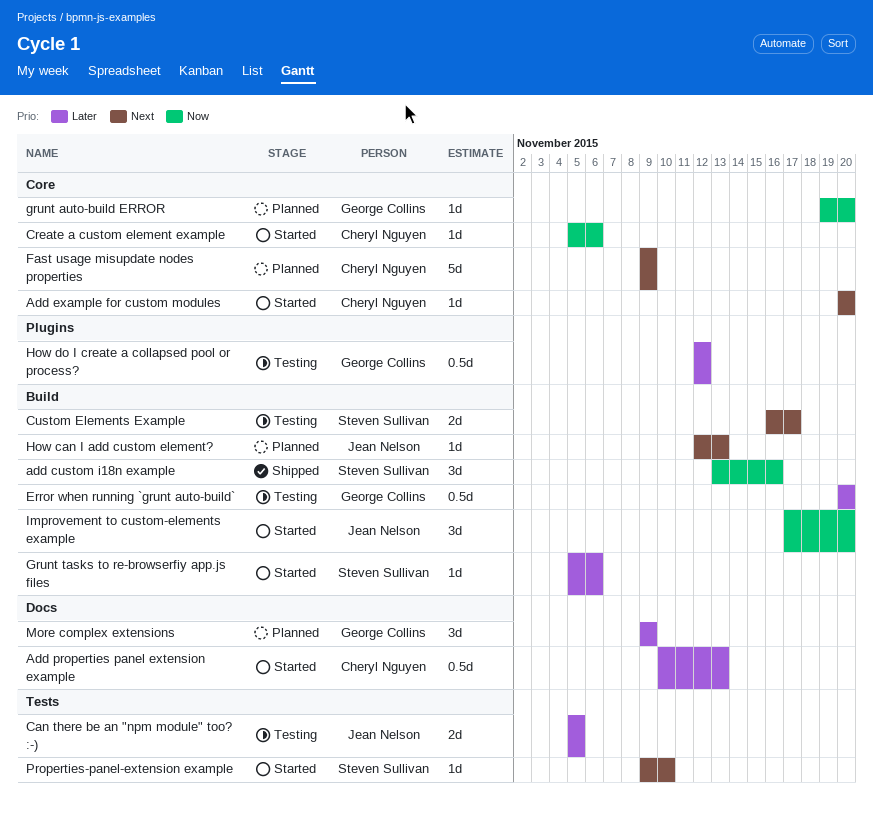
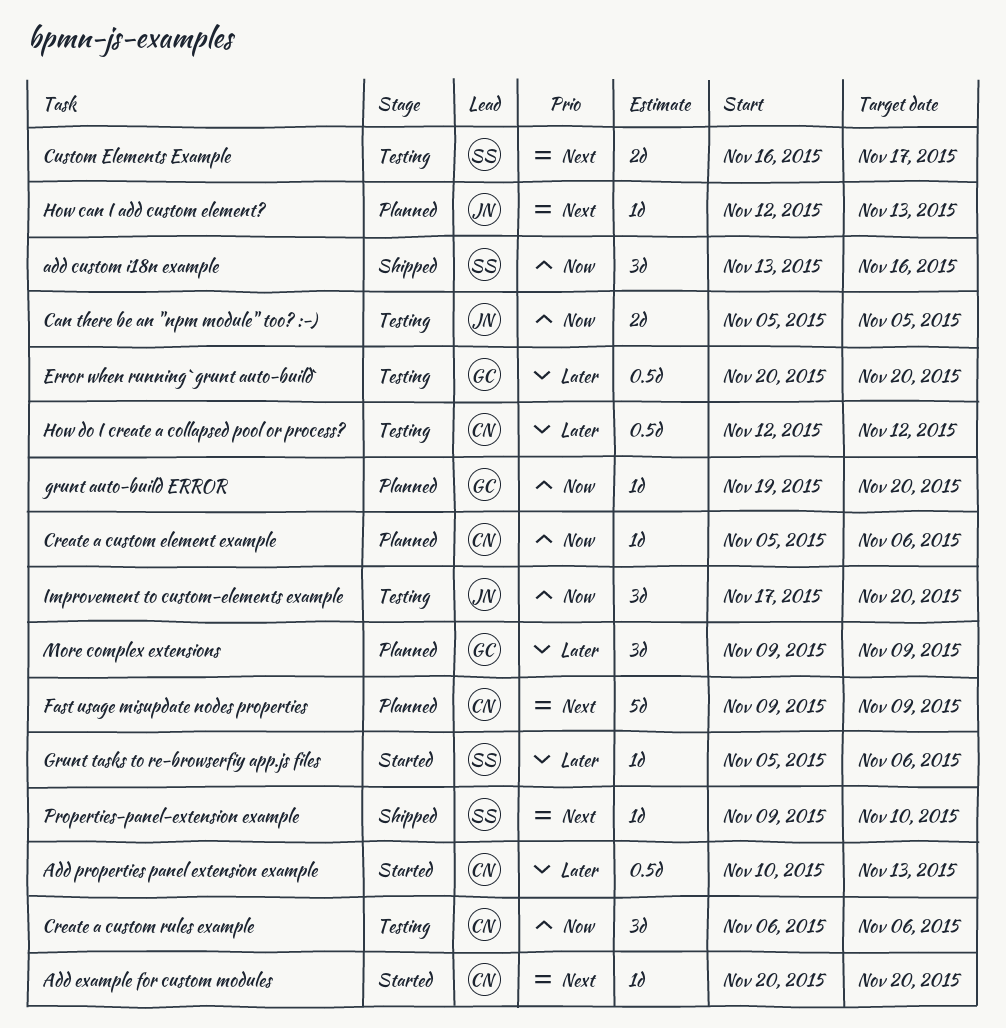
Can there be an "npm module" too? :-), priority: Later -> Now
Create a custom element example, status: Started -> Planned
Create a custom rules example: none -> present
How do I create a collapsed pool or process?, owner: George Collins -> Cheryl Nguyen
Improvement to custom-elements example, status: Started -> Testing
Properties-panel-extension example, status: Started -> Shipped

